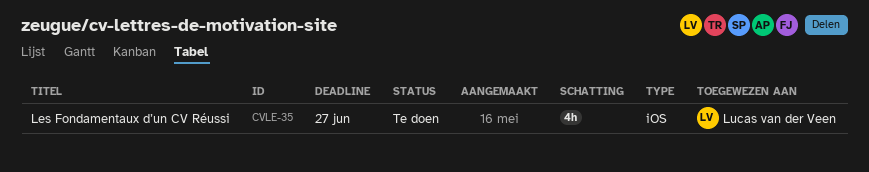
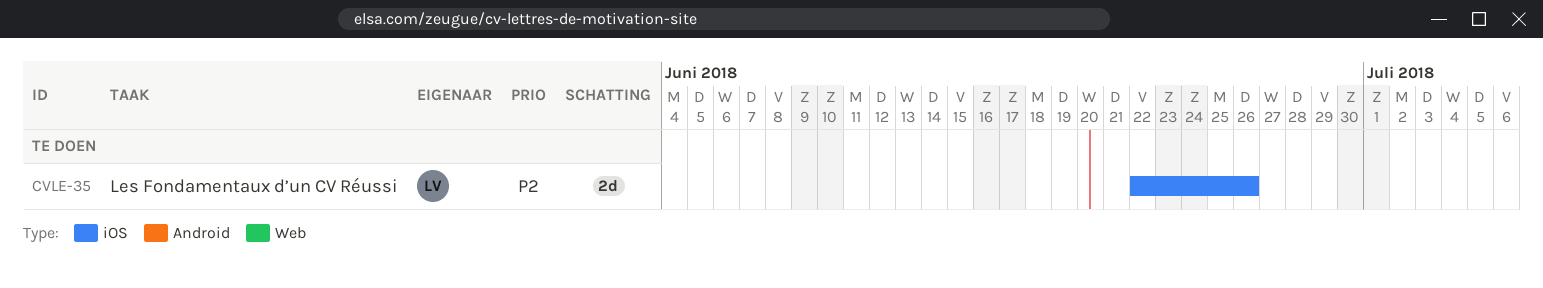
CVLE-35, estimate: 4h -> 2d
CVLE-35, due: Jun 27 -> Jun 26

